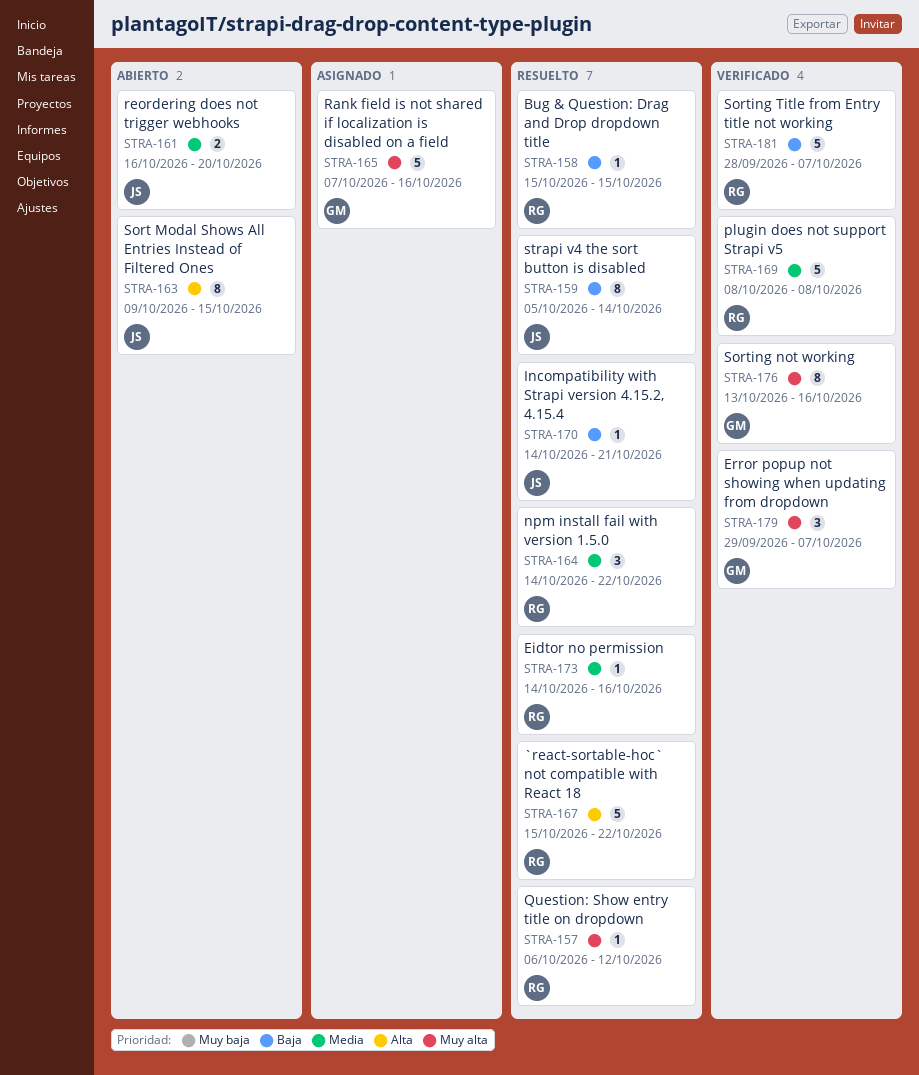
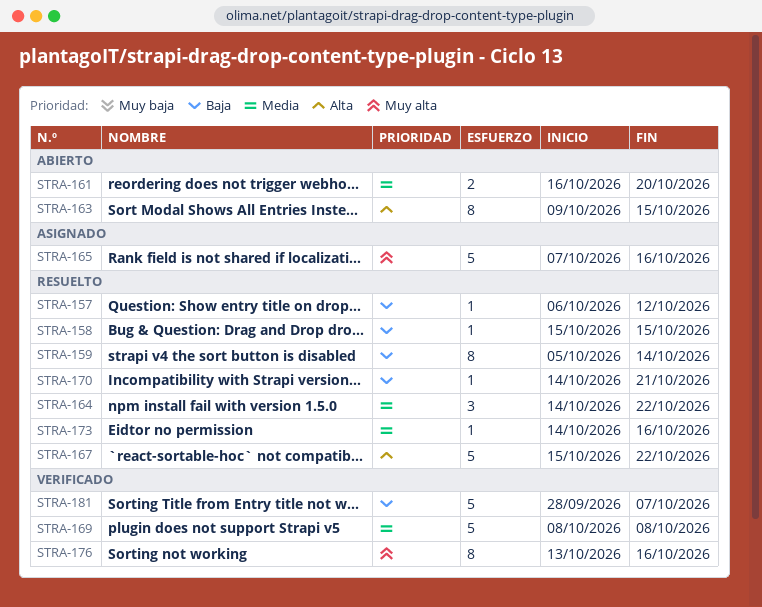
STRA-157, priority: Muy alta -> Baja
STRA-179: present -> none

